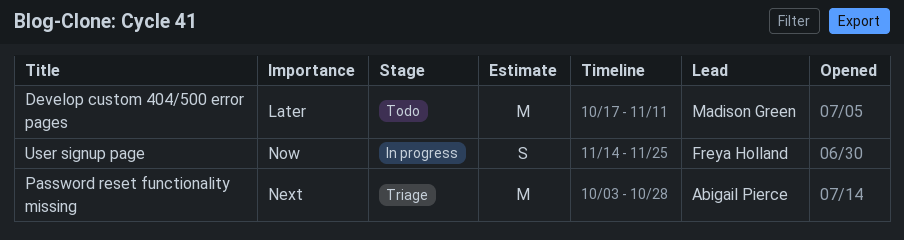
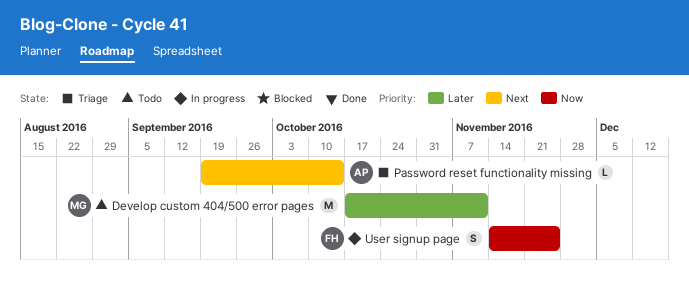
Password reset functionality missing, estimate: M -> L
Password reset functionality missing, start: Oct 3 -> Sep 19
Password reset functionality missing, due: Oct 28 -> Oct 14

